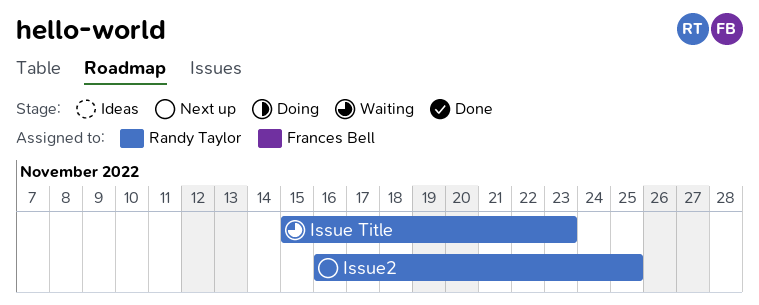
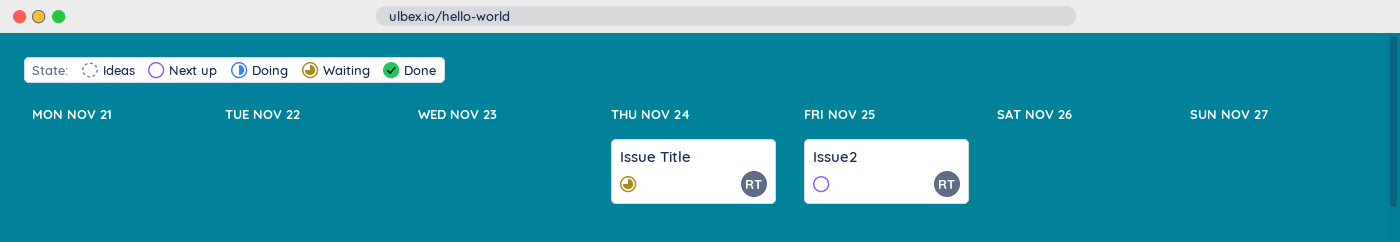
Issue Title, due: Nov 23 -> Nov 24

